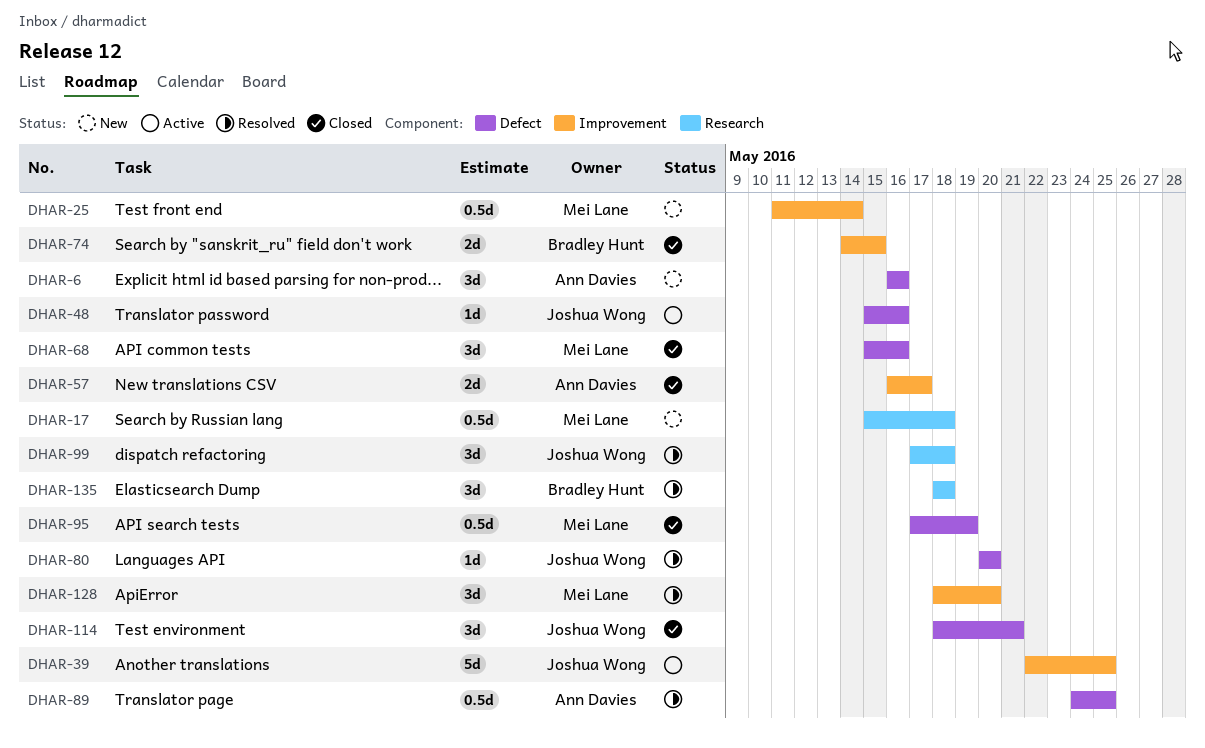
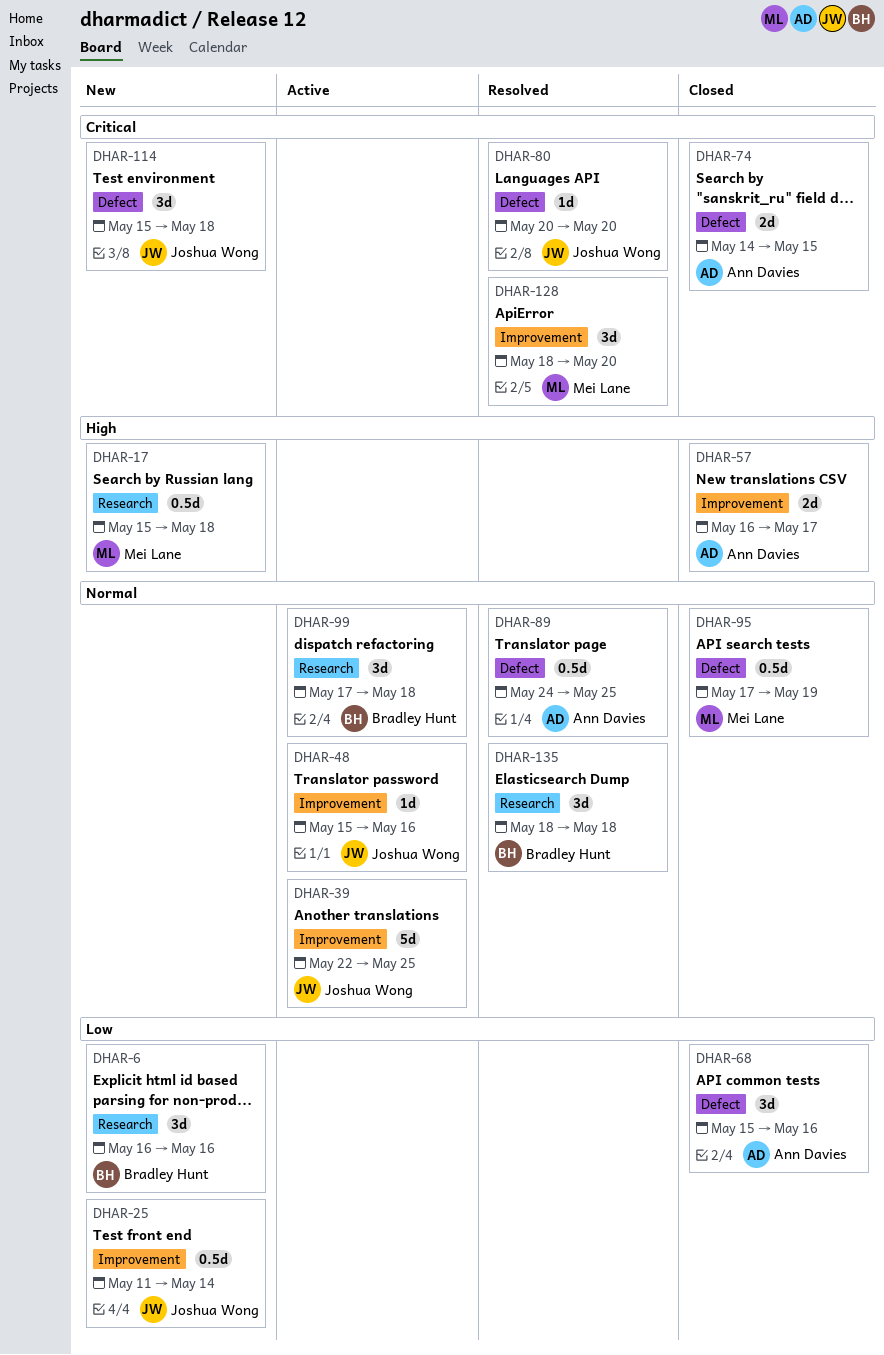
DHAR-6, owner: Ann Davies -> Bradley Hunt
DHAR-6, label: Defect -> Research
DHAR-25, owner: Mei Lane -> Joshua Wong
DHAR-48, label: Defect -> Improvement
DHAR-68, owner: Mei Lane -> Ann Davies
DHAR-74, owner: Bradley Hunt -> Ann Davies
DHAR-74, label: Improvement -> Defect
DHAR-99, status: Resolved -> Active
DHAR-99, owner: Joshua Wong -> Bradley Hunt
DHAR-114, status: Closed -> New
DHAR-114, start: May 18 -> May 15
DHAR-114, due: May 21 -> May 18

